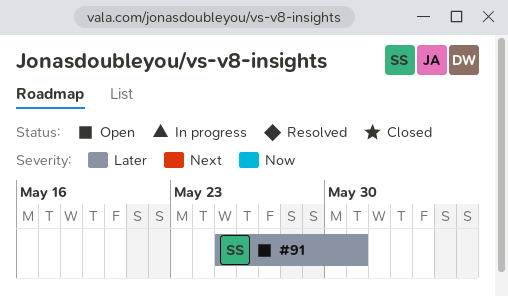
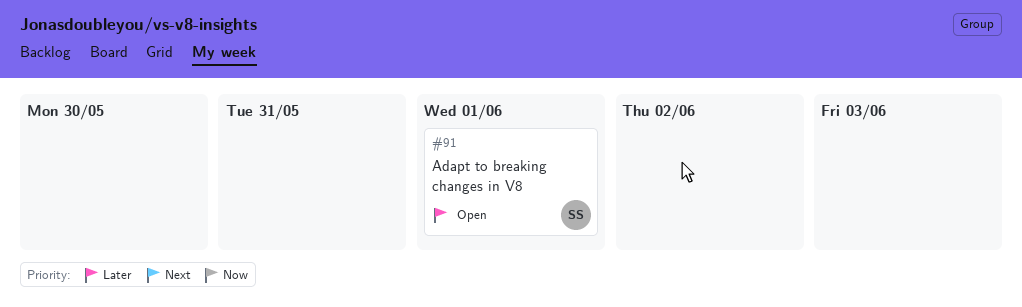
#91, due: May 31 -> Jun 1

